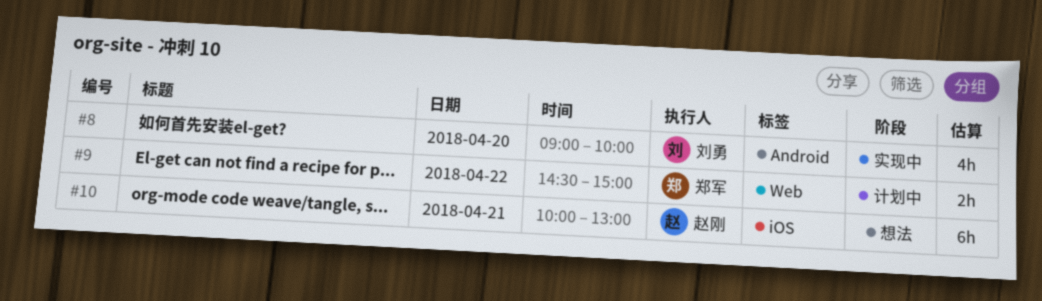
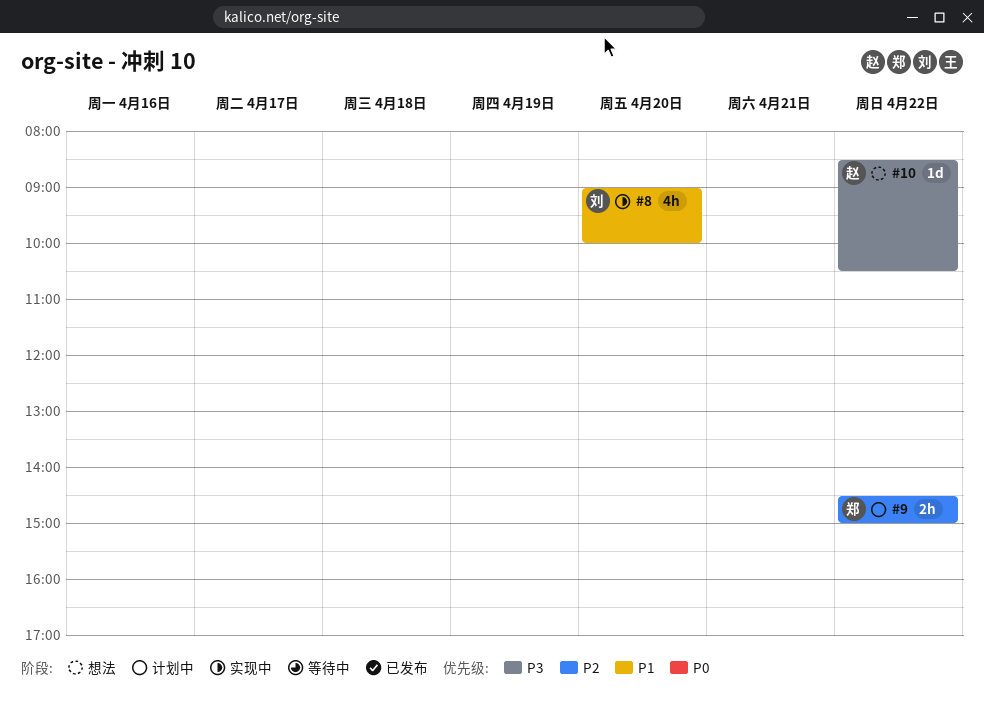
#10, estimate: 6h -> 1d
#10, day: Apr 21 -> Apr 22
#10, begins: 10:00 -> 08:30
#10, ends: 13:00 -> 10:30

